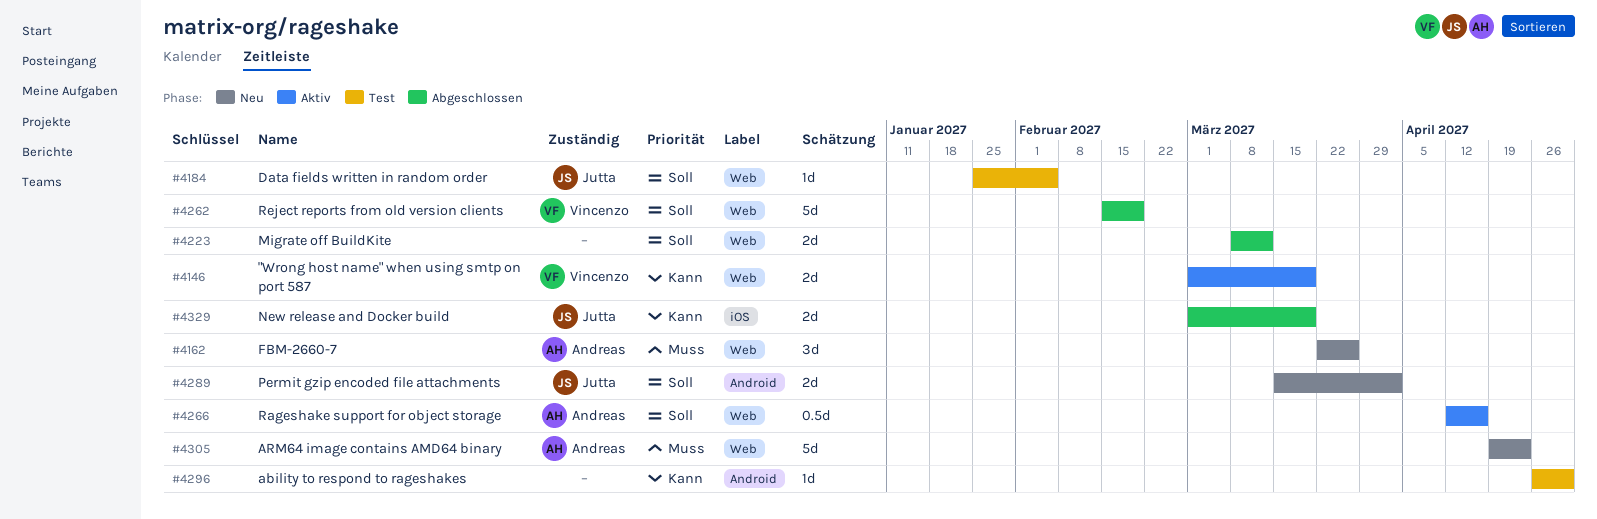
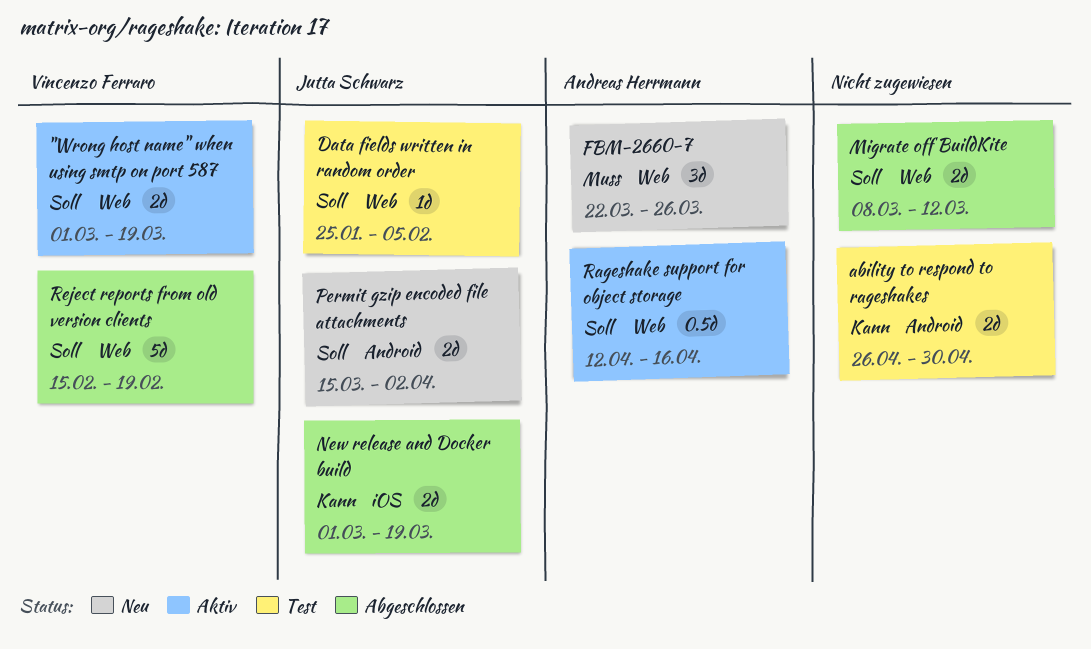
"Wrong host name" when using smtp on port 587, priority: Kann -> Soll
ability to respond to rageshakes, estimate: 1d -> 2d
ARM64 image contains AMD64 binary: present -> none

